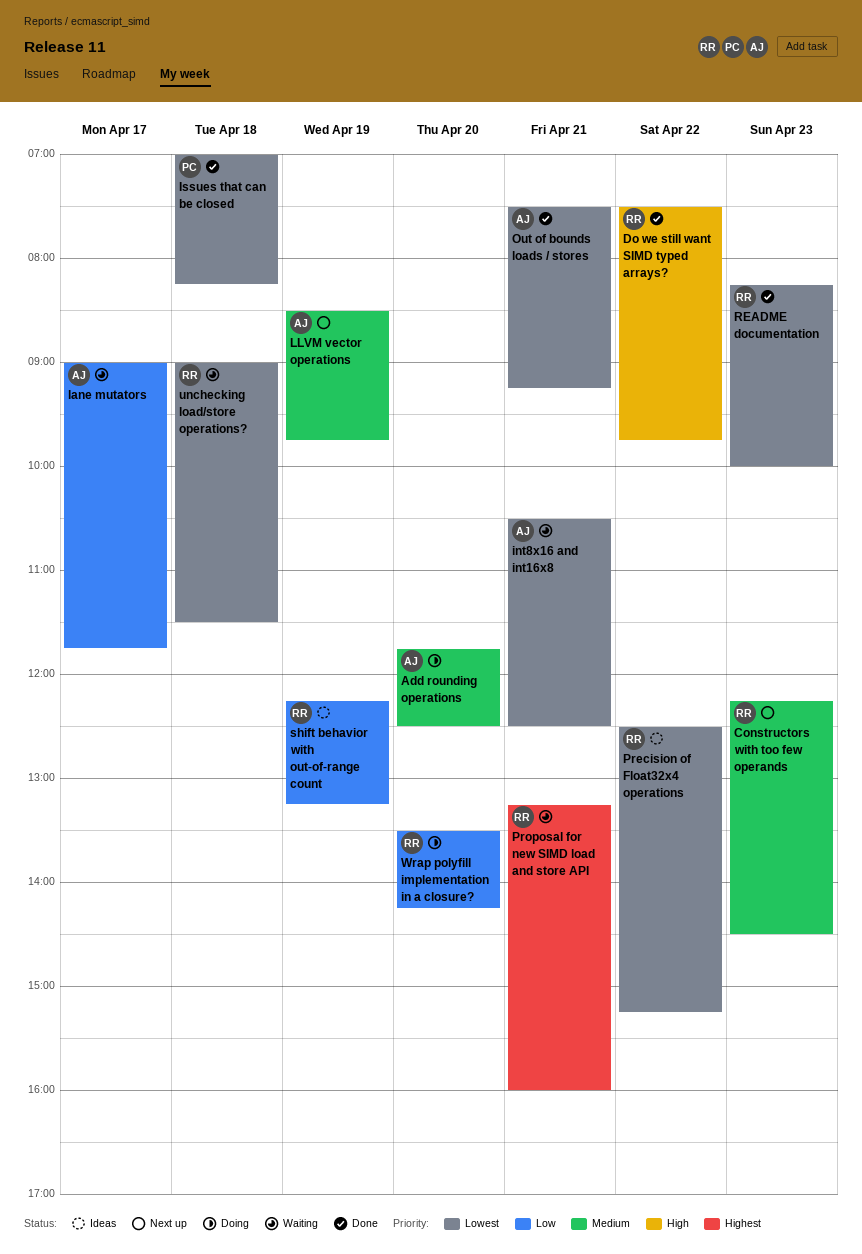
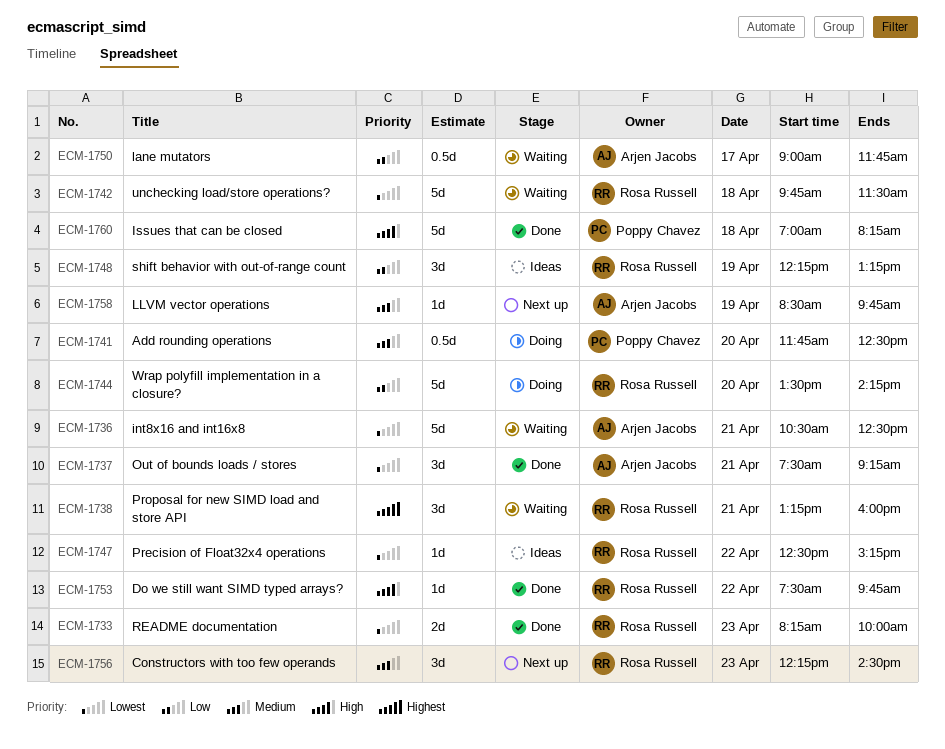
Add rounding operations, owner: Arjen Jacobs -> Poppy Chavez
Issues that can be closed, priority: Lowest -> High
unchecking load/store operations?, begins: 09:00 -> 09:45

